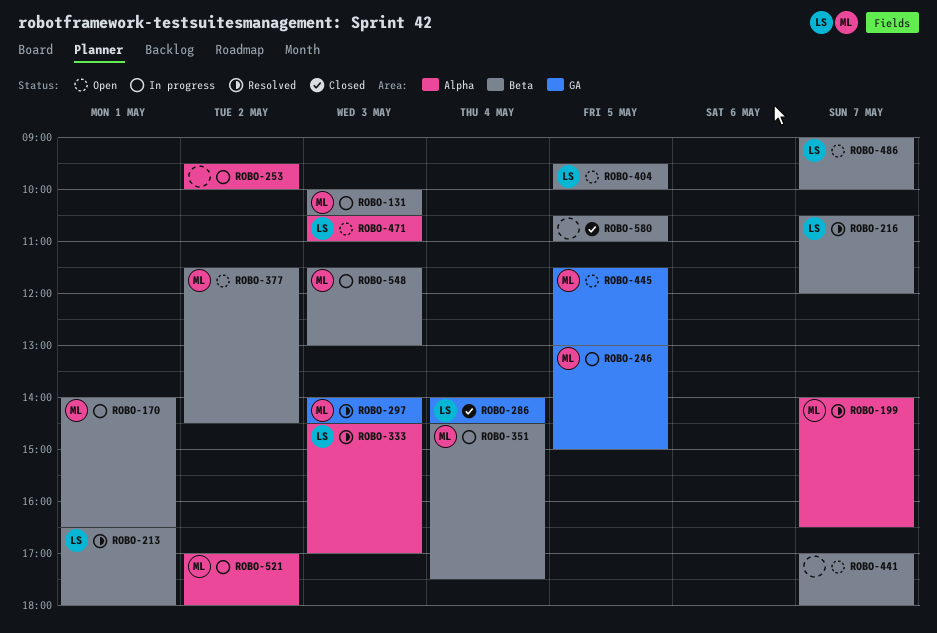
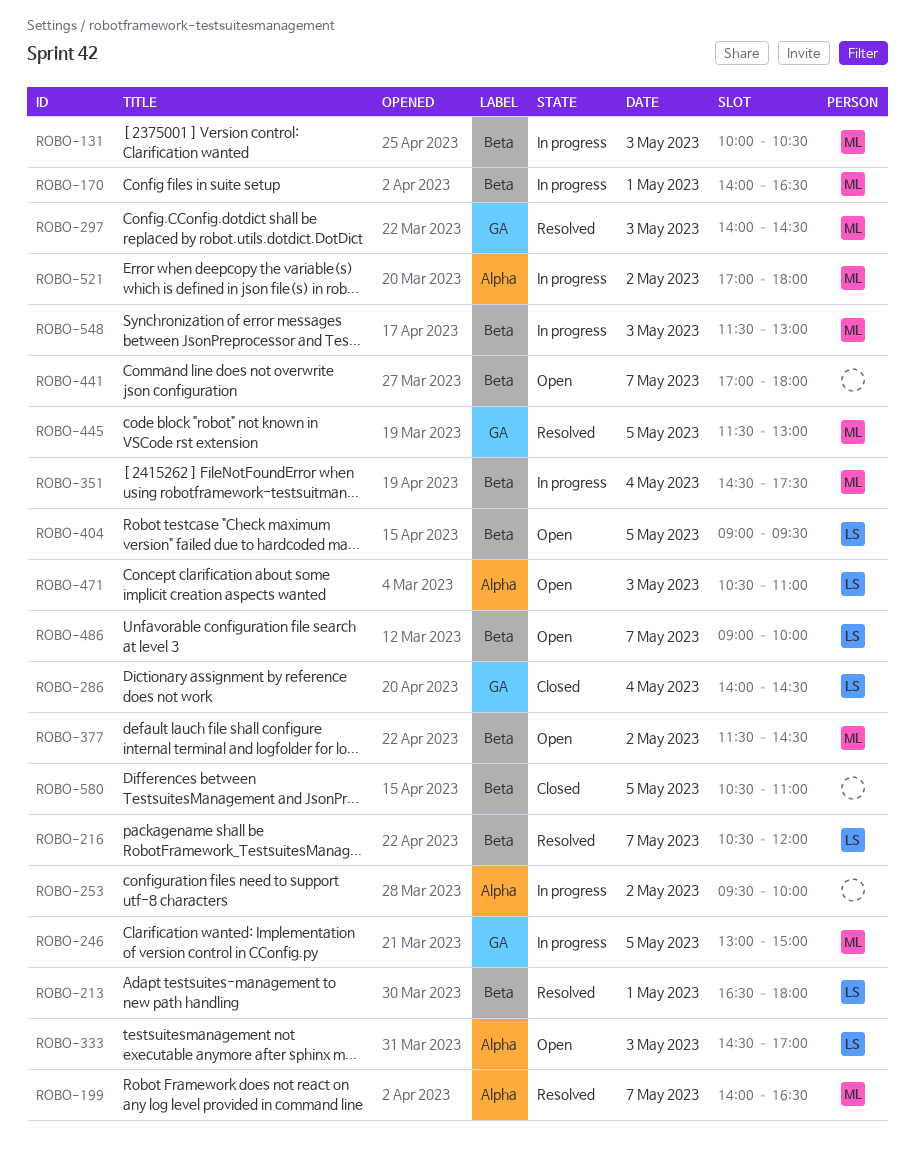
ROBO-333, status: Resolved -> Open
ROBO-404, begins: 09:30 -> 09:00
ROBO-404, ends: 10:00 -> 09:30
ROBO-445, status: Open -> Resolved

